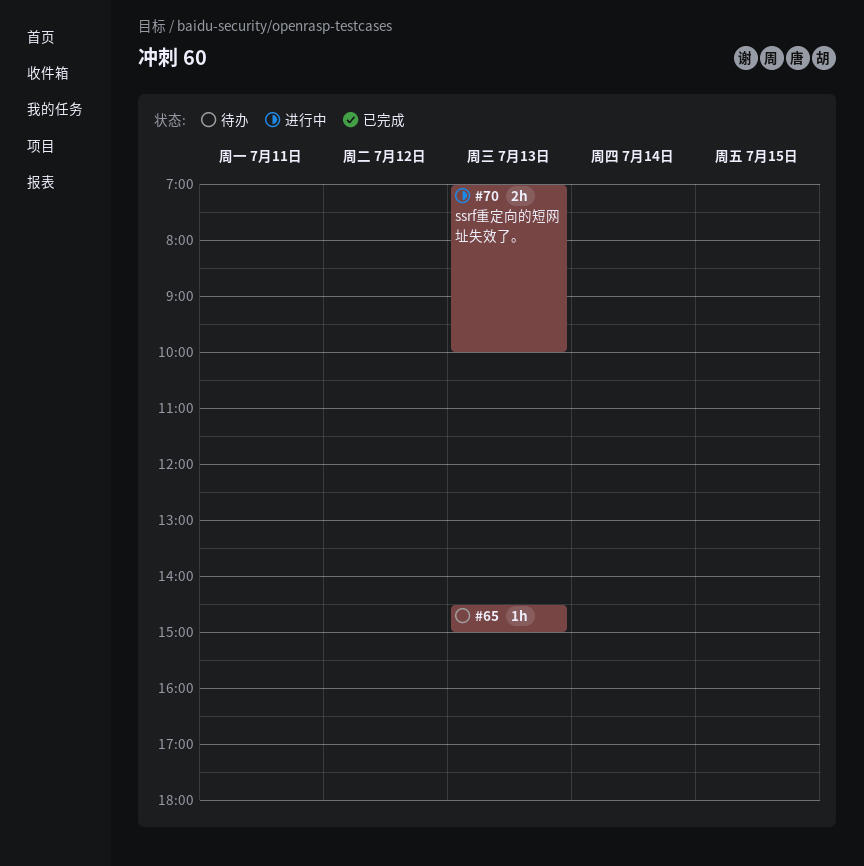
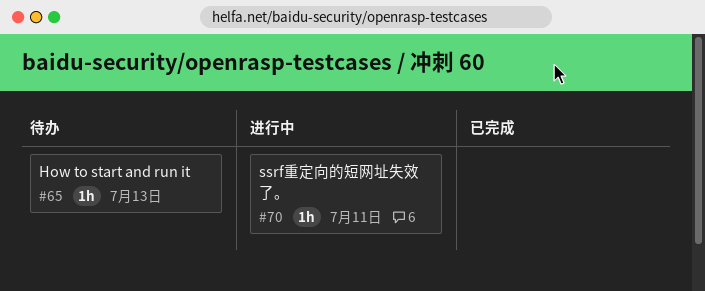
#70, estimate: 2h -> 1h
#70, day: Jul 13 -> Jul 11

